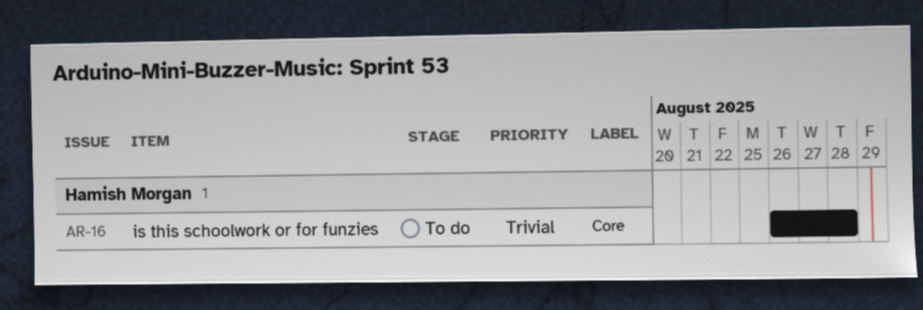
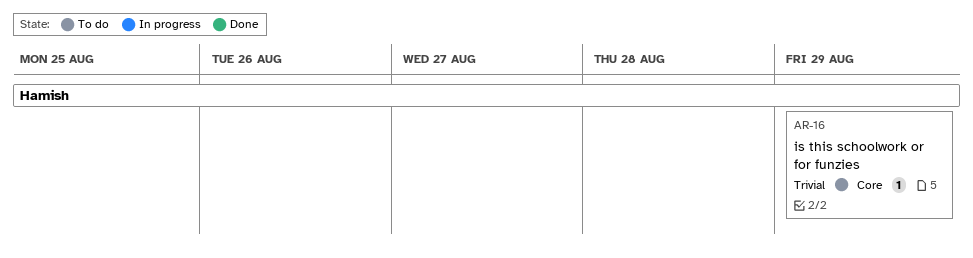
AR-16, due: Aug 28 -> Aug 29

